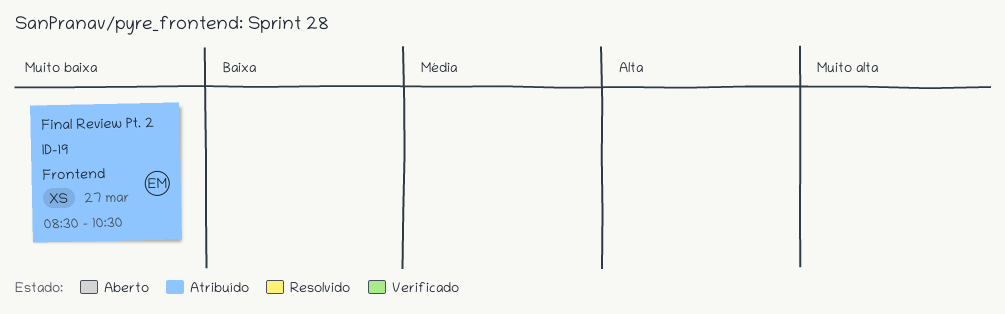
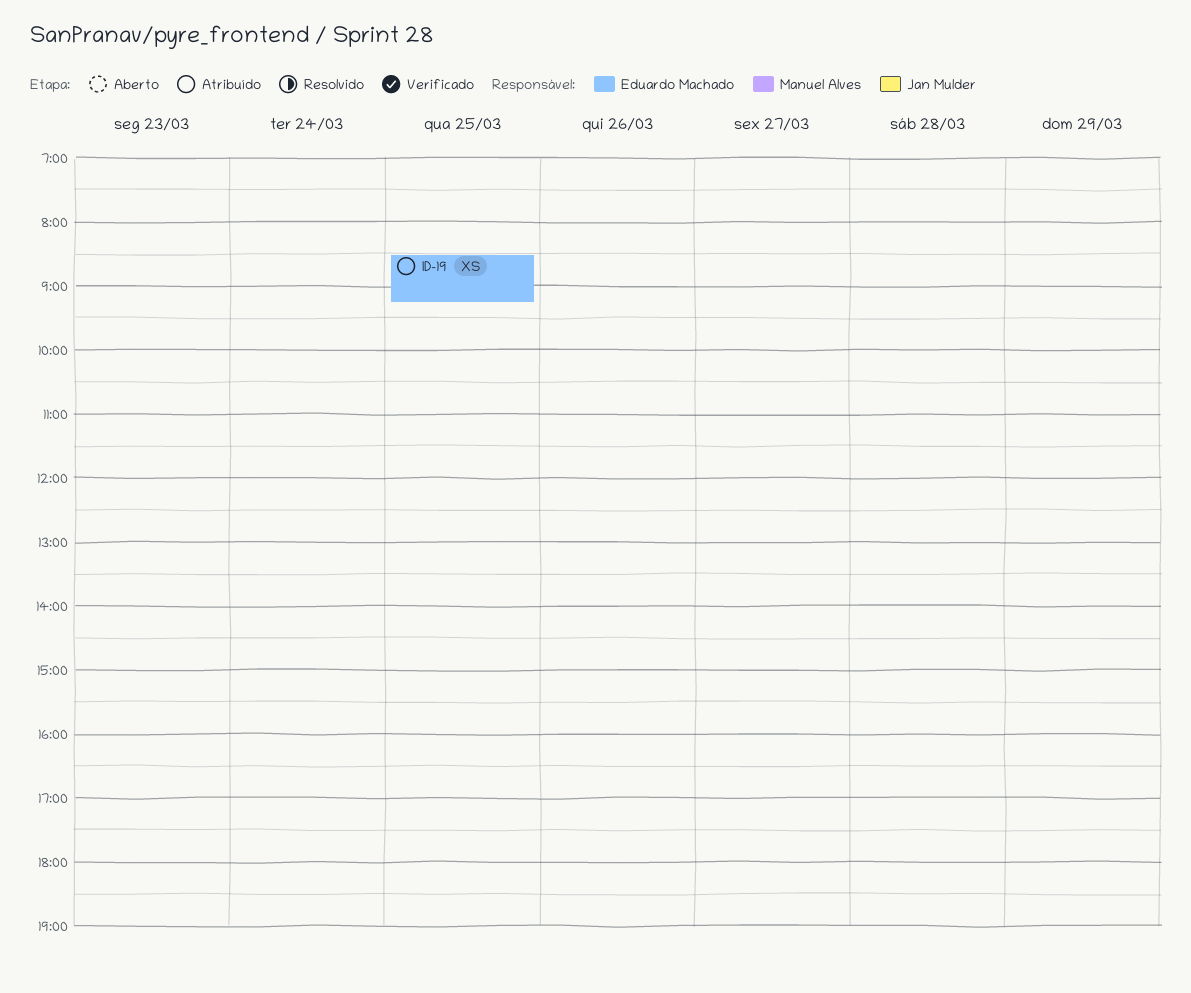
ID-19, day: Mar 27 -> Mar 25
ID-19, ends: 10:30 -> 09:15

